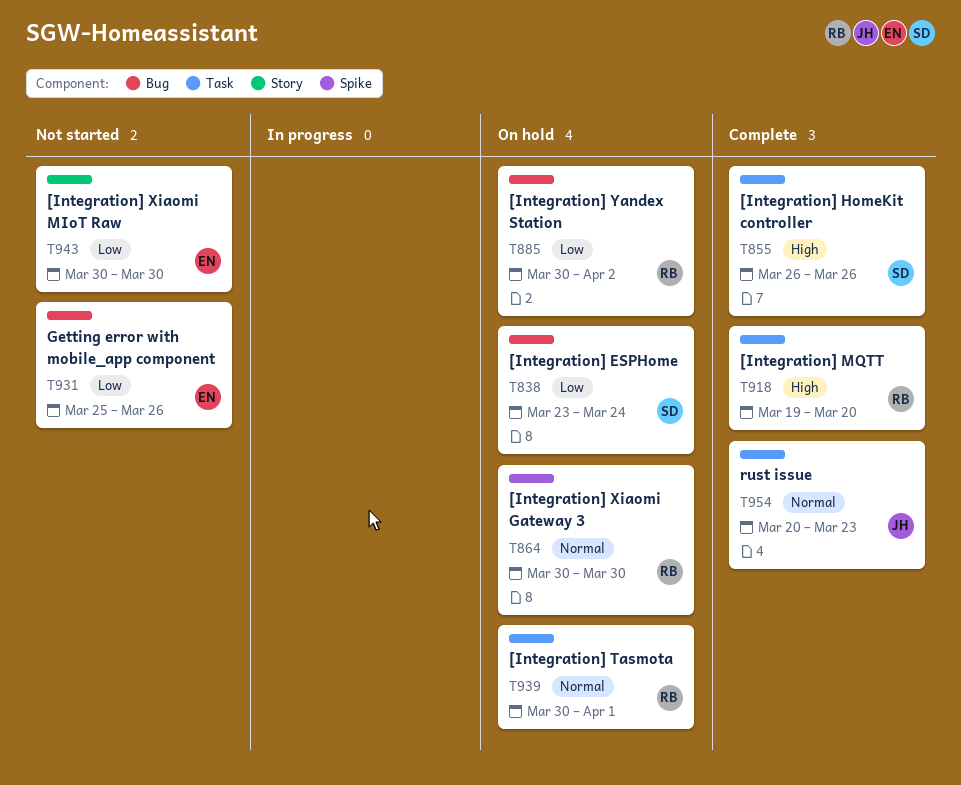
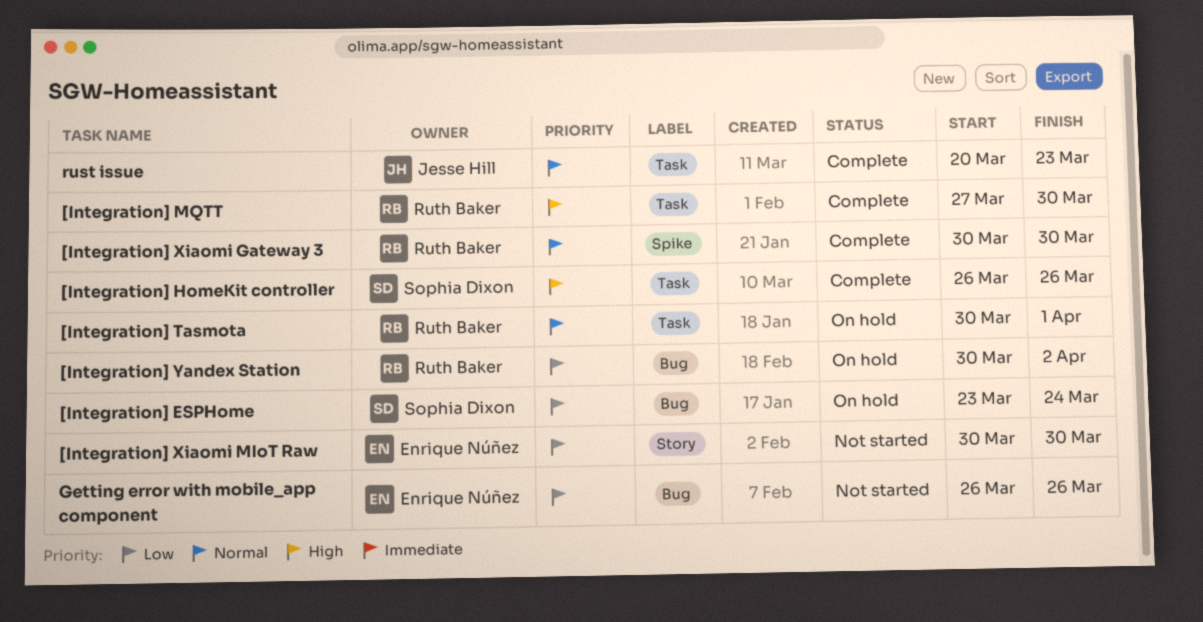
[Integration] MQTT, start: Mar 19 -> Mar 27
[Integration] MQTT, due: Mar 20 -> Mar 30
[Integration] Xiaomi Gateway 3, status: On hold -> Complete
Getting error with mobile_app component, start: Mar 25 -> Mar 26

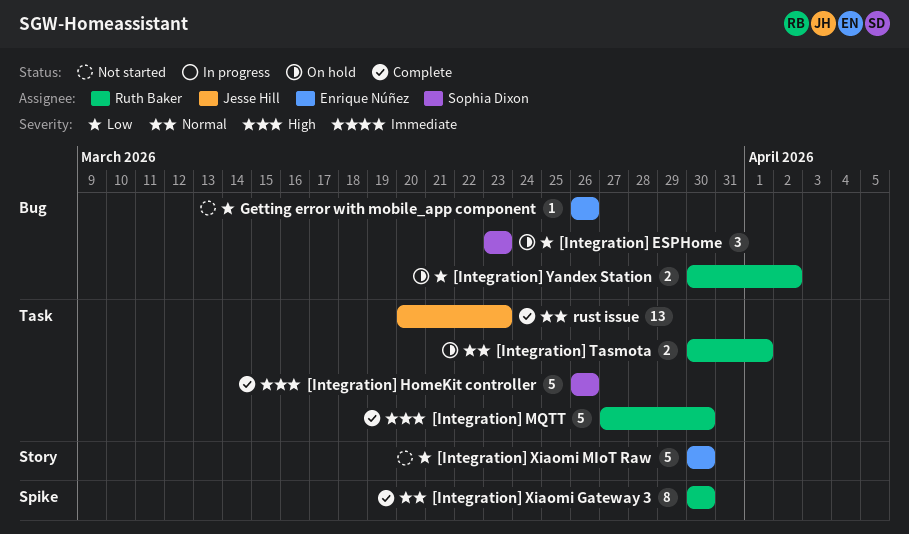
[Integration] ESPHome, due: Mar 24 -> Mar 23

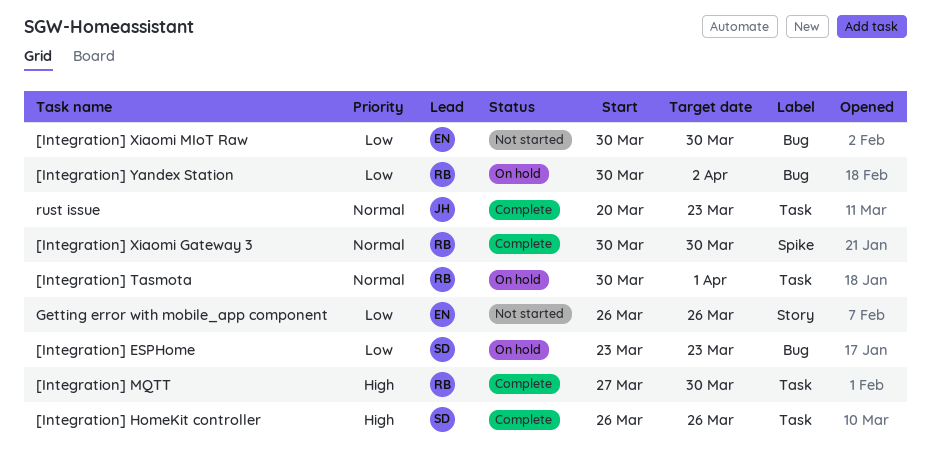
[Integration] Xiaomi MIoT Raw, label: Story -> Bug
Getting error with mobile_app component, label: Bug -> Story

